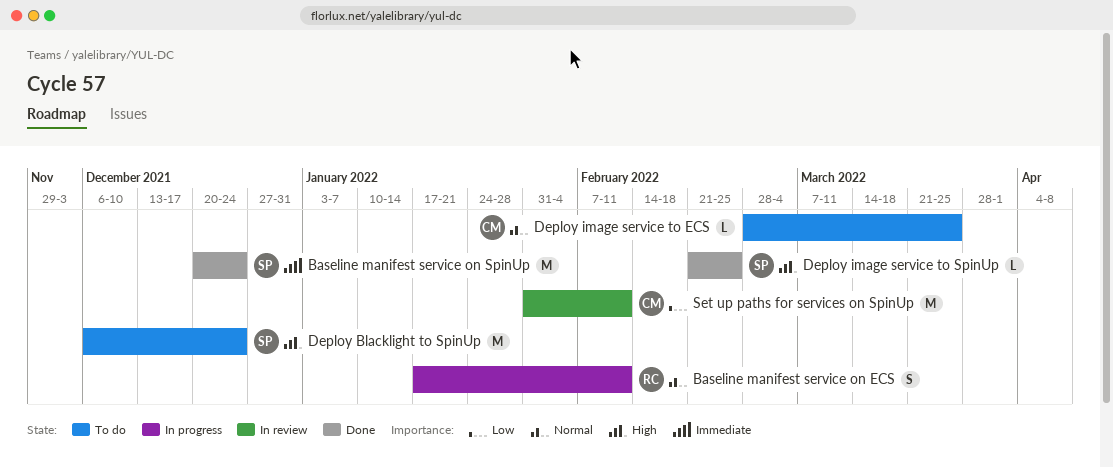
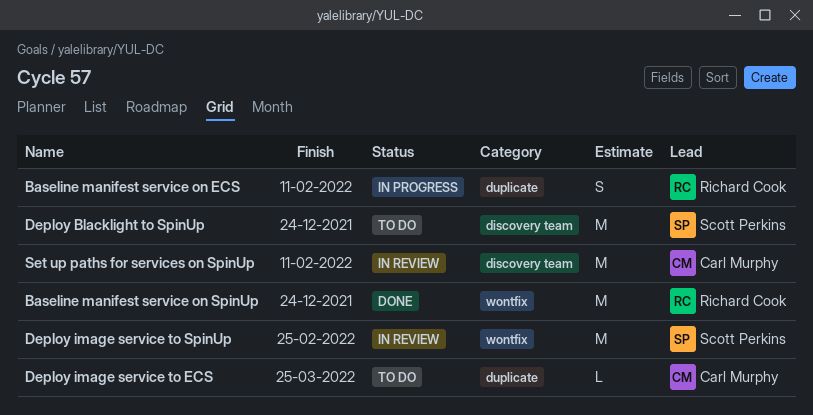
Baseline manifest service on SpinUp, owner: Scott Perkins -> Richard Cook
Deploy image service to SpinUp, status: Done -> In review
Deploy image service to SpinUp, estimate: L -> M

